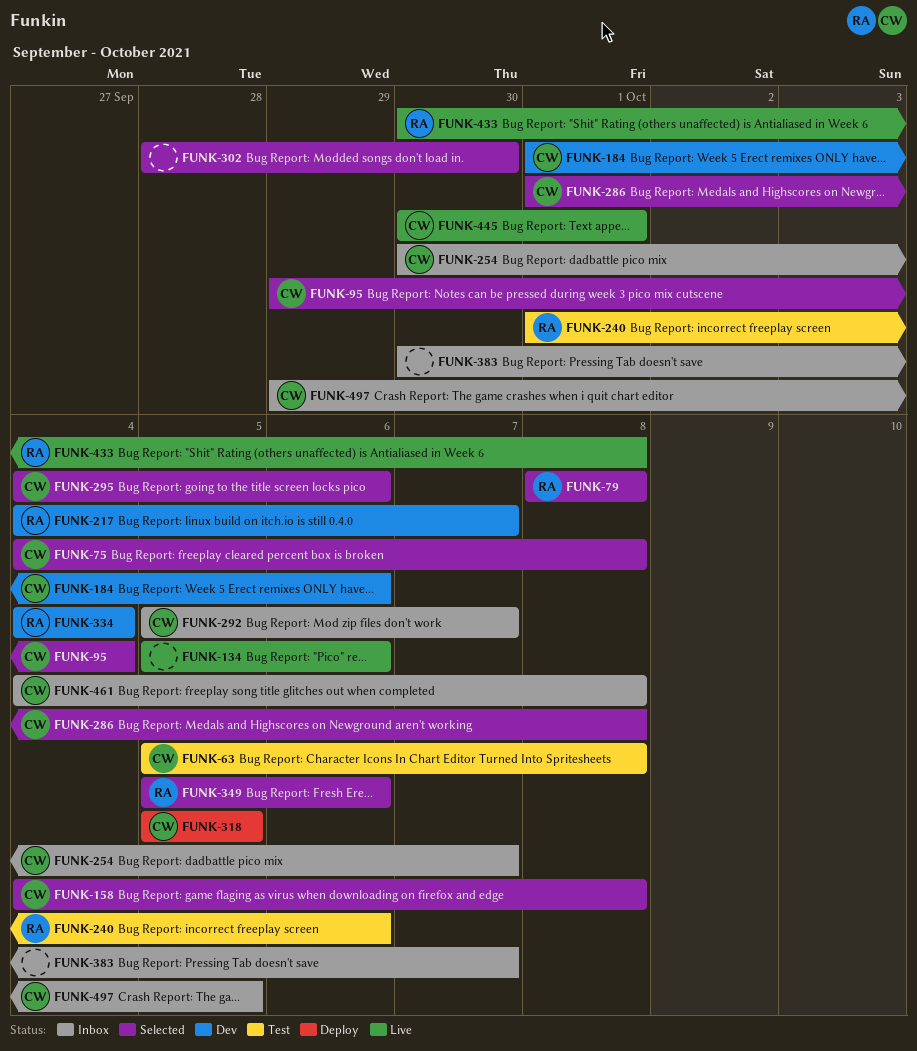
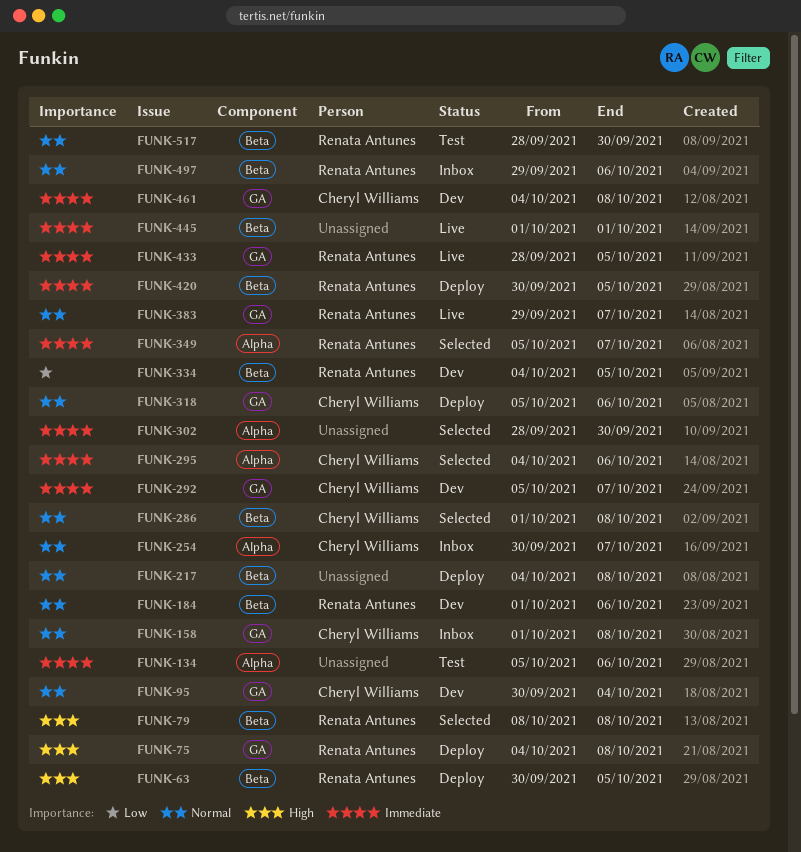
FUNK-63, status: Test -> Deploy
FUNK-63, owner: Cheryl Williams -> Renata Antunes
FUNK-63, start: Oct 5 -> Sep 30
FUNK-63, due: Oct 8 -> Oct 5
FUNK-75, status: Selected -> Deploy
FUNK-75, owner: Cheryl Williams -> Renata Antunes
FUNK-95, status: Selected -> Dev
FUNK-95, start: Sep 29 -> Sep 30
FUNK-134, status: Live -> Test
FUNK-158, status: Selected -> Inbox
FUNK-158, start: Oct 4 -> Oct 1
FUNK-184, owner: Cheryl Williams -> Renata Antunes
FUNK-217, status: Dev -> Deploy
FUNK-217, owner: Renata Antunes -> none
FUNK-217, due: Oct 7 -> Oct 8
FUNK-240: present -> none
FUNK-292, status: Inbox -> Dev
FUNK-318, due: Oct 5 -> Oct 6
FUNK-334, due: Oct 4 -> Oct 5
FUNK-349, due: Oct 6 -> Oct 7
FUNK-383, status: Inbox -> Live
FUNK-383, owner: none -> Renata Antunes
FUNK-383, start: Sep 30 -> Sep 29
FUNK-420: none -> present
FUNK-433, start: Sep 30 -> Sep 28
FUNK-433, due: Oct 8 -> Oct 5
FUNK-445, owner: Cheryl Williams -> none
FUNK-445, start: Sep 30 -> Oct 1
FUNK-461, status: Inbox -> Dev
FUNK-497, owner: Cheryl Williams -> Renata Antunes
FUNK-497, due: Oct 5 -> Oct 6
FUNK-517: none -> present

